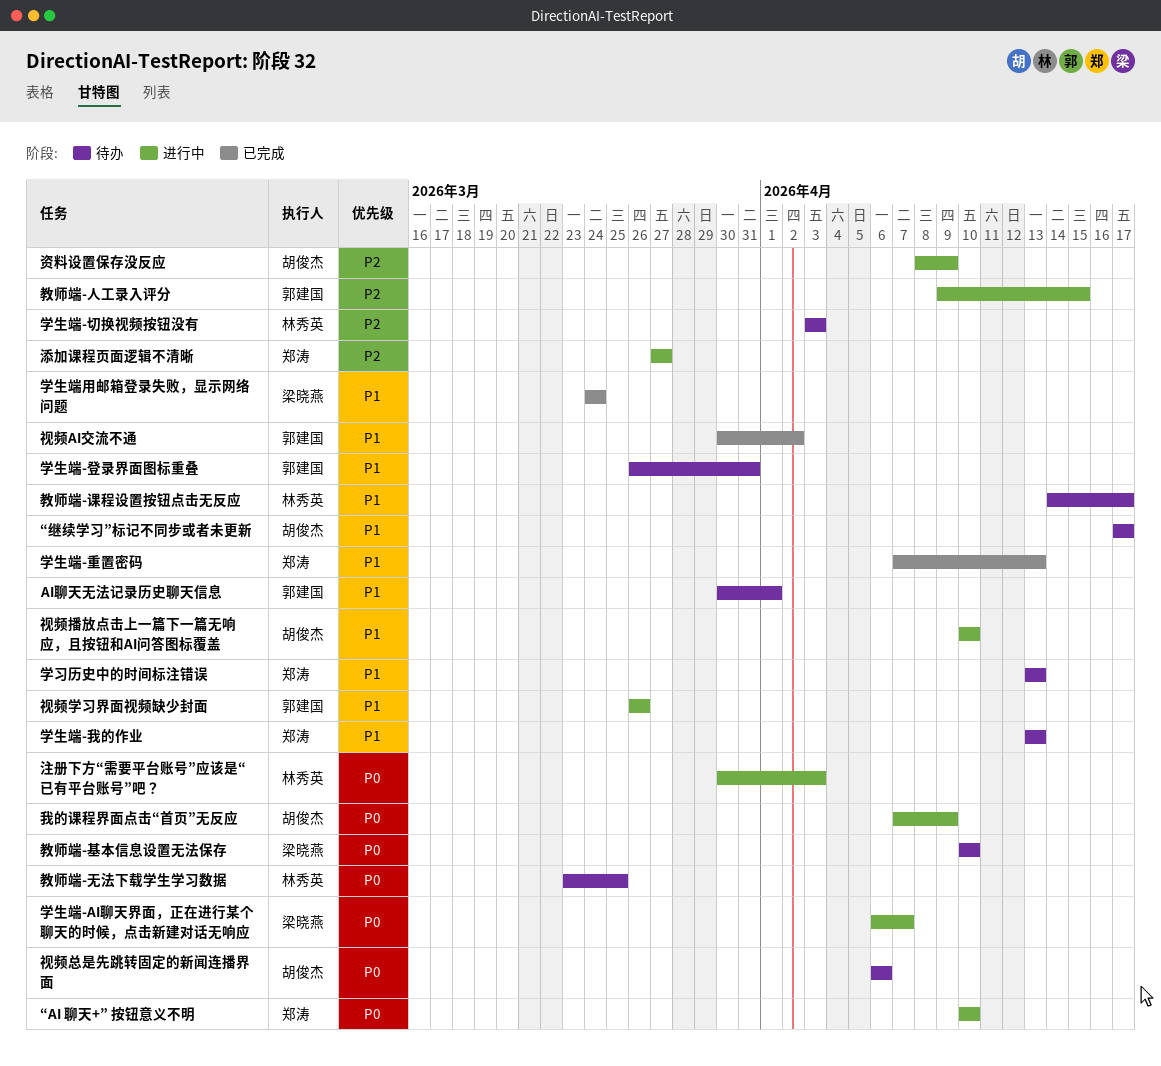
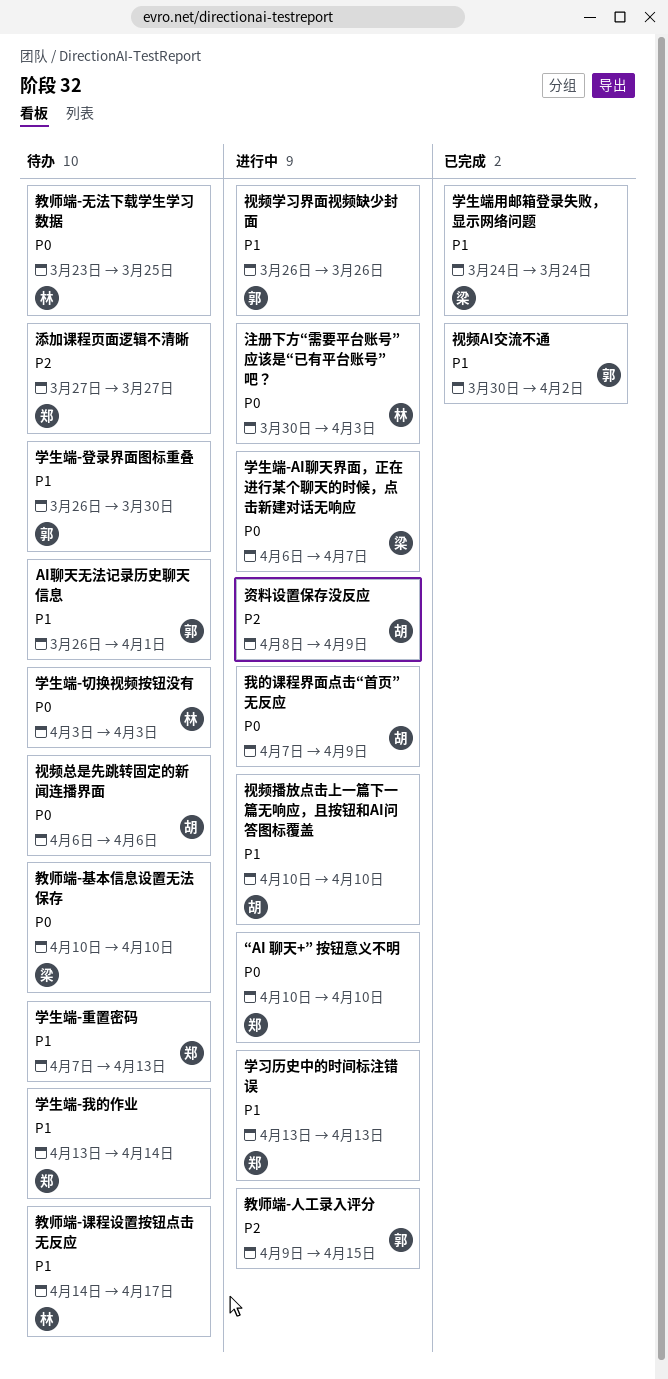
AI聊天无法记录历史聊天信息, start: Mar 30 -> Mar 26
“继续学习”标记不同步或者未更新: present -> none
学习历史中的时间标注错误, status: 待办 -> 进行中
学生端-切换视频按钮没有, priority: P2 -> P0
学生端-我的作业, due: Apr 13 -> Apr 14
学生端-登录界面图标重叠, due: Mar 31 -> Mar 30
学生端-重置密码, status: 已完成 -> 待办
添加课程页面逻辑不清晰, status: 进行中 -> 待办

